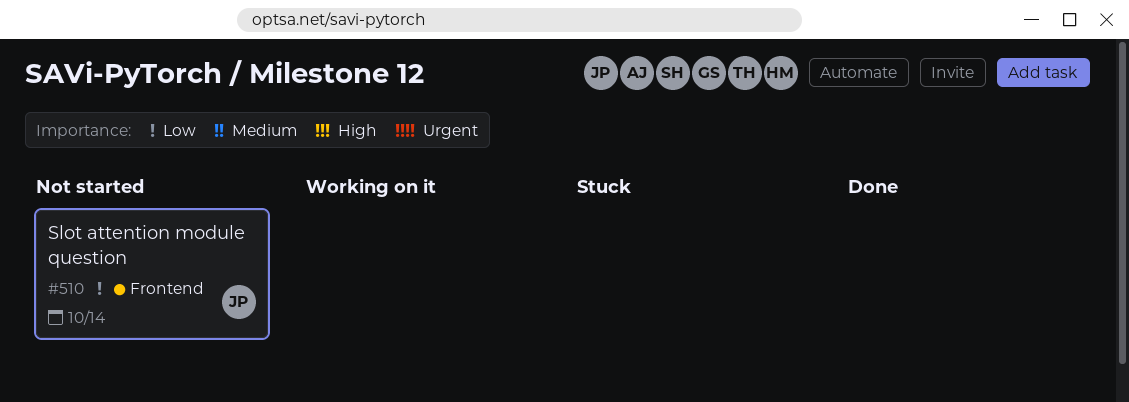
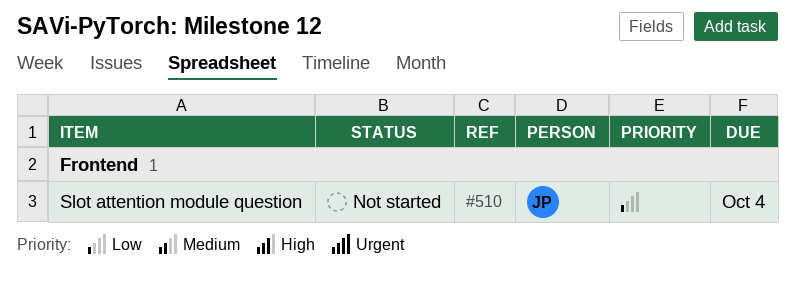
#510, due: Oct 14 -> Oct 4

